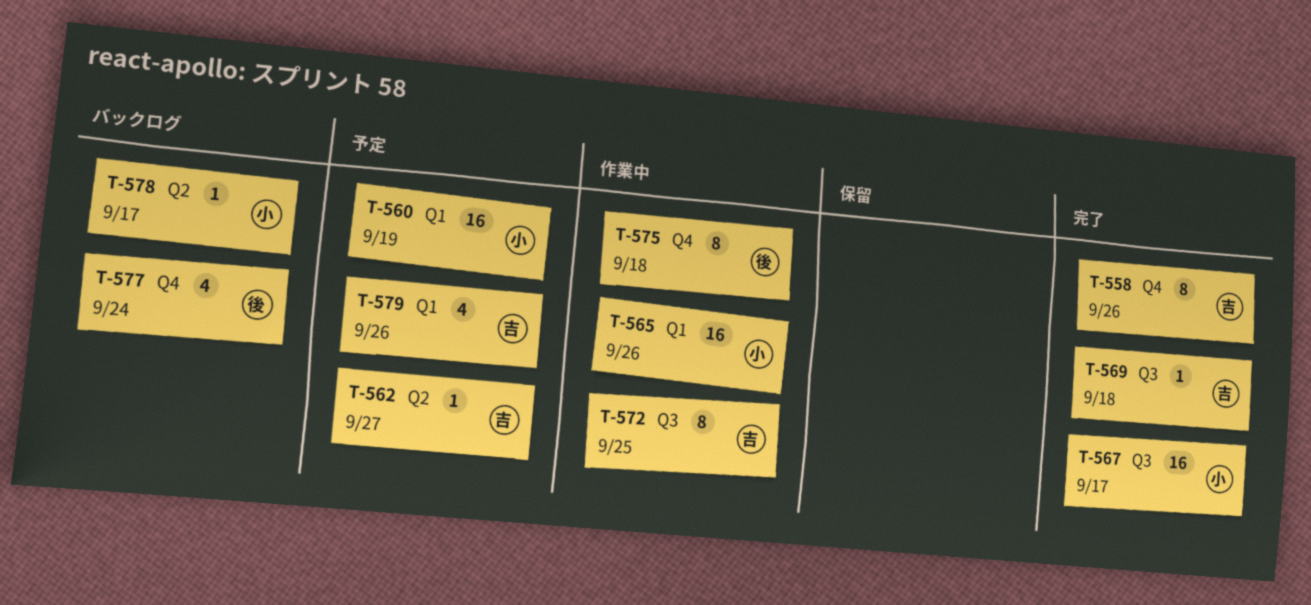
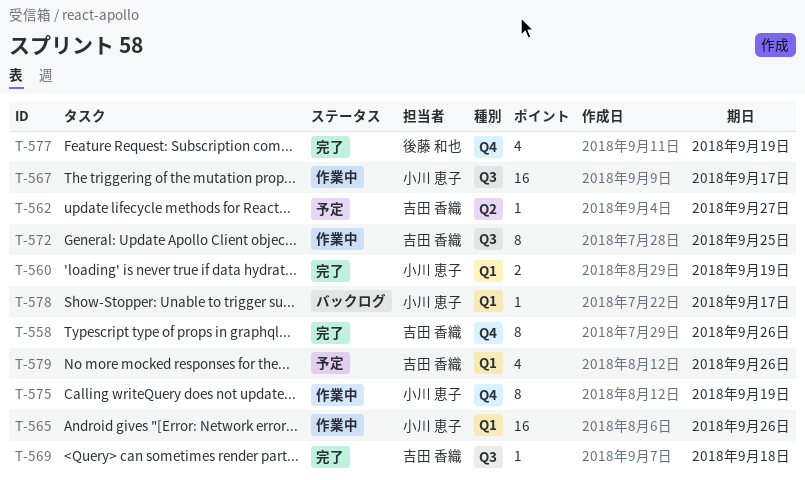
T-560, status: 予定 -> 完了
T-560, estimate: 16 -> 2
T-567, status: 完了 -> 作業中
T-575, owner: 後藤 和也 -> 小川 恵子
T-575, due: Sep 18 -> Sep 19
T-577, status: バックログ -> 完了
T-577, due: Sep 24 -> Sep 19
T-578, label: Q2 -> Q1

